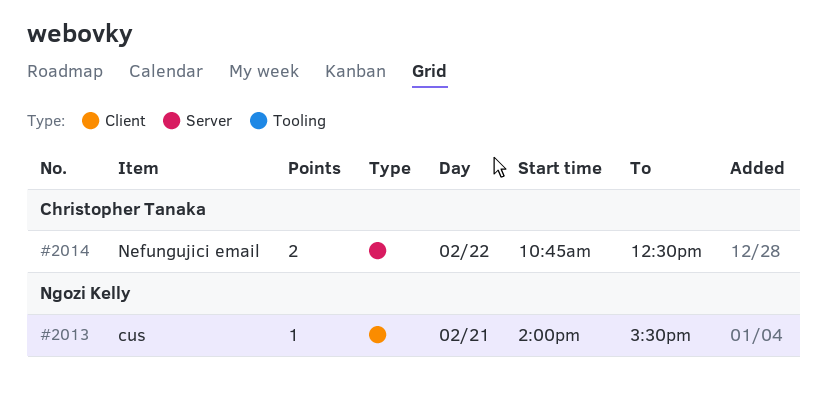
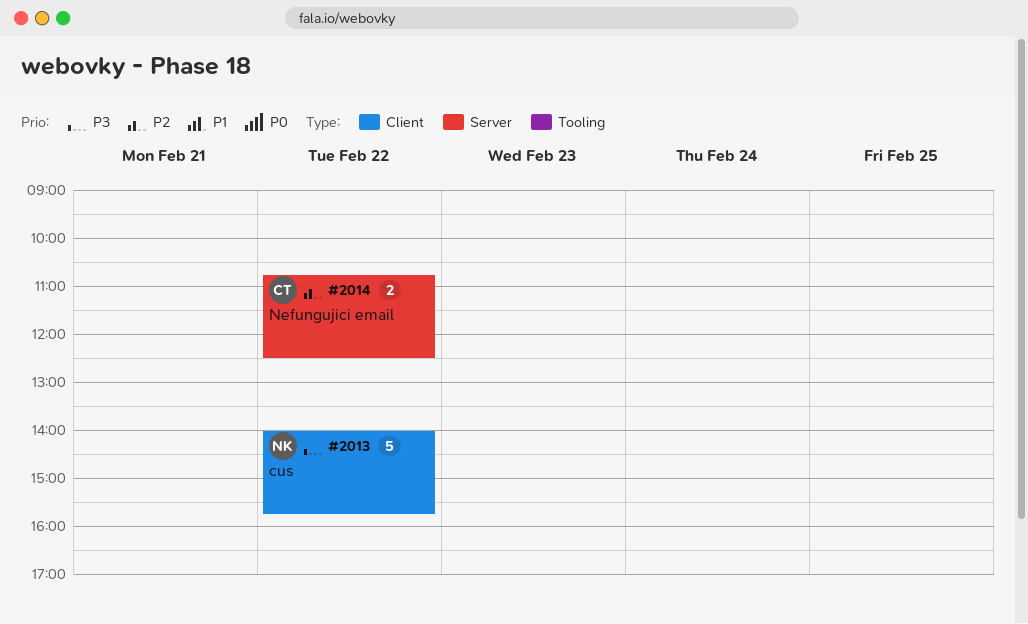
#2013, estimate: 1 -> 5
#2013, day: Feb 21 -> Feb 22
#2013, ends: 15:30 -> 15:45

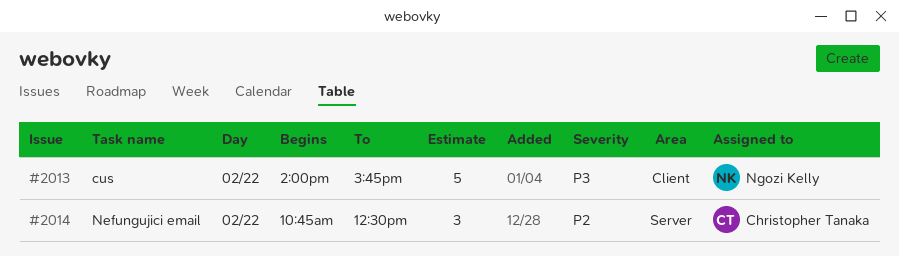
#2014, estimate: 2 -> 3

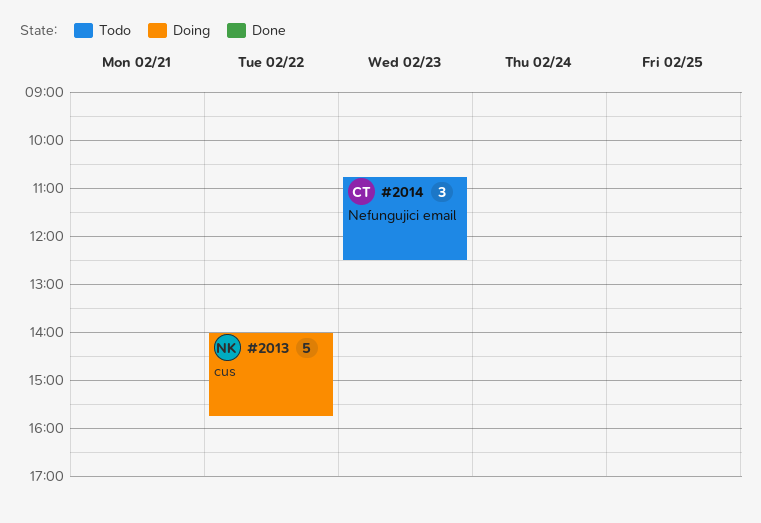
#2014, day: Feb 22 -> Feb 23

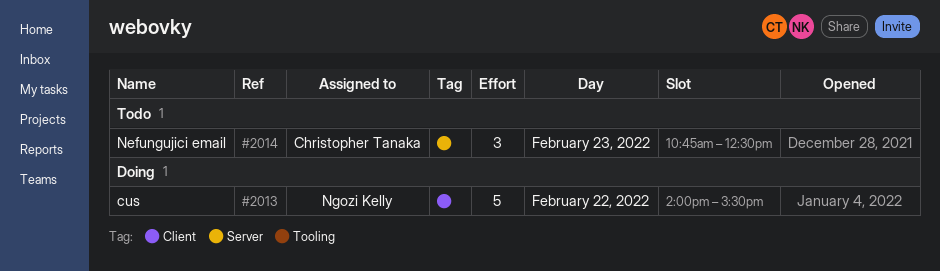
#2013, ends: 15:45 -> 15:30

